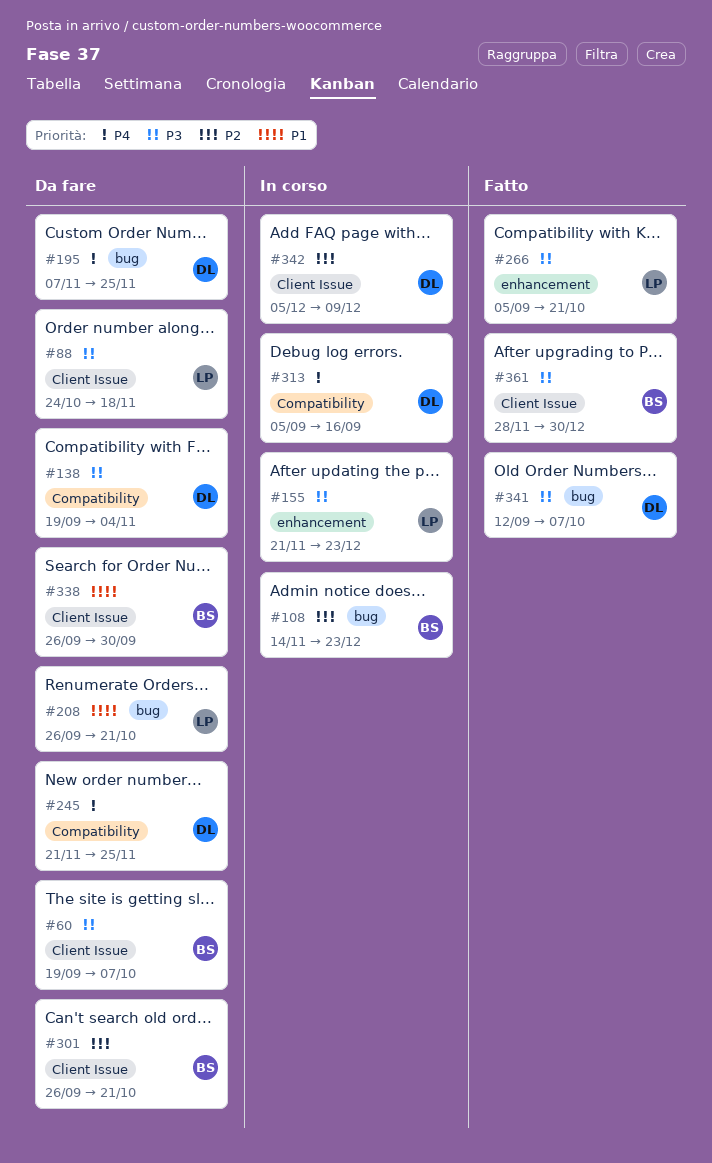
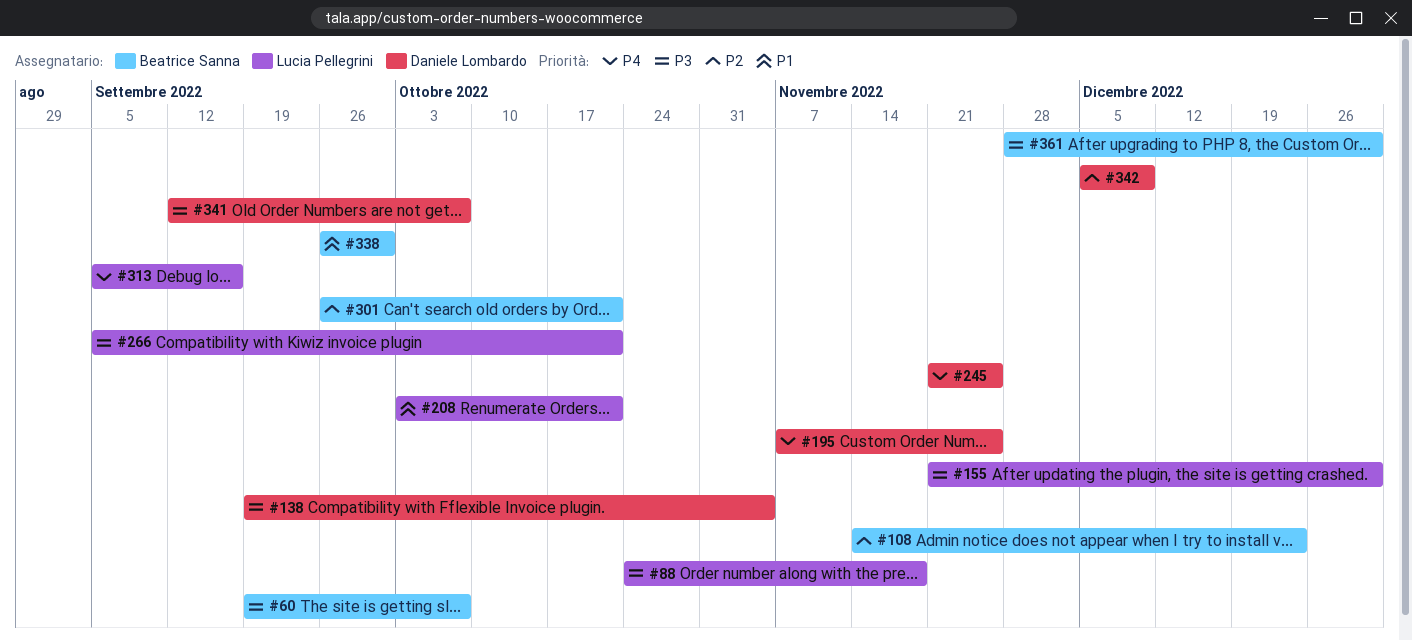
#155, due: Dec 23 -> Dec 30
#208, start: Sep 26 -> Oct 3
#313, owner: Daniele Lombardo -> Lucia Pellegrini

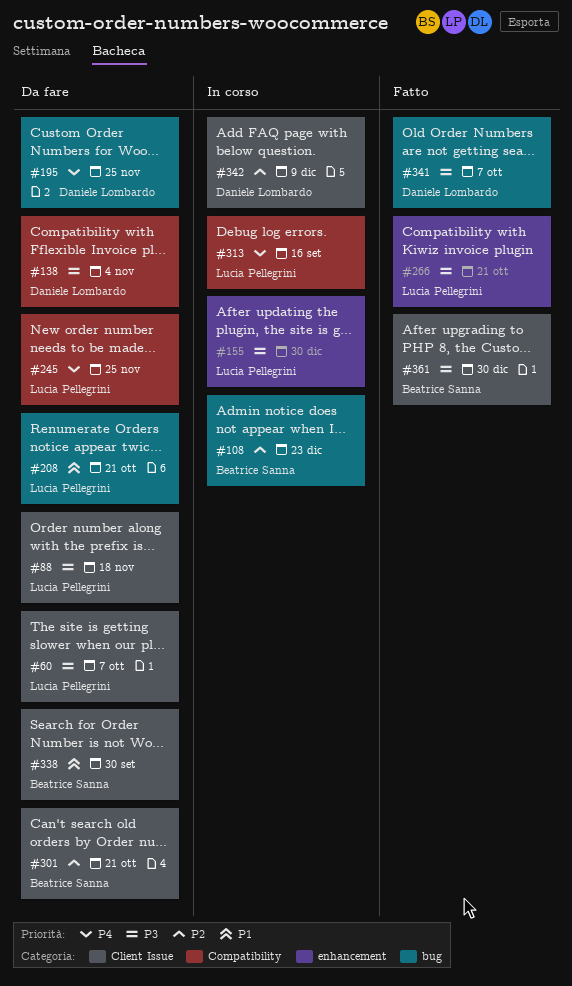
#60, owner: Beatrice Sanna -> Lucia Pellegrini
#245, owner: Daniele Lombardo -> Lucia Pellegrini

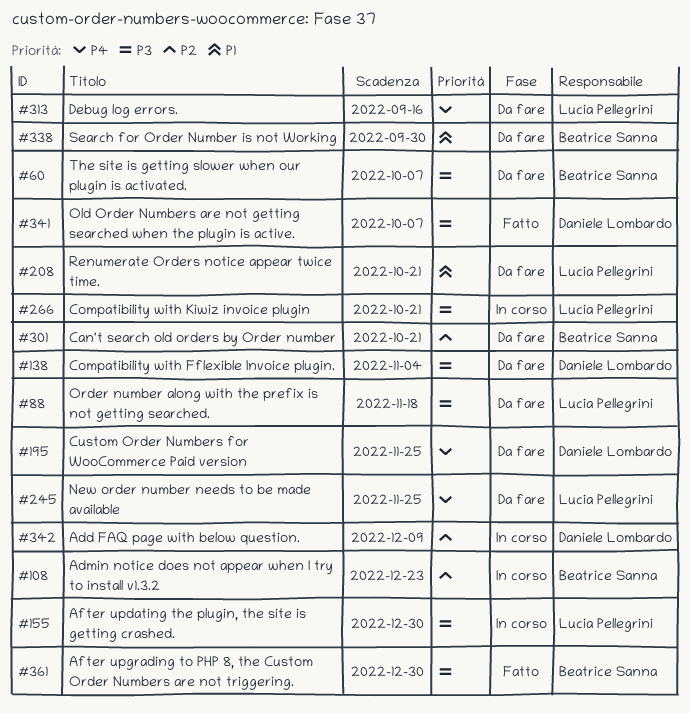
#60, owner: Lucia Pellegrini -> Beatrice Sanna
#266, status: Fatto -> In corso
#313, status: In corso -> Da fare

